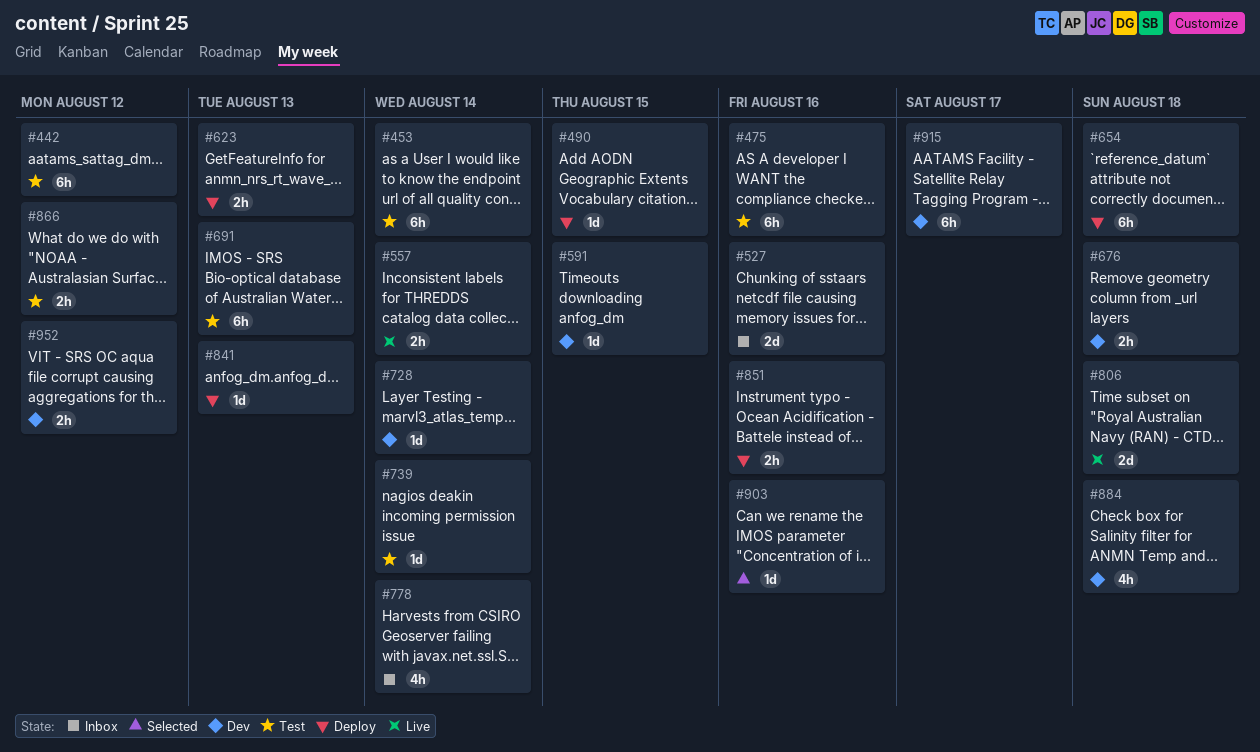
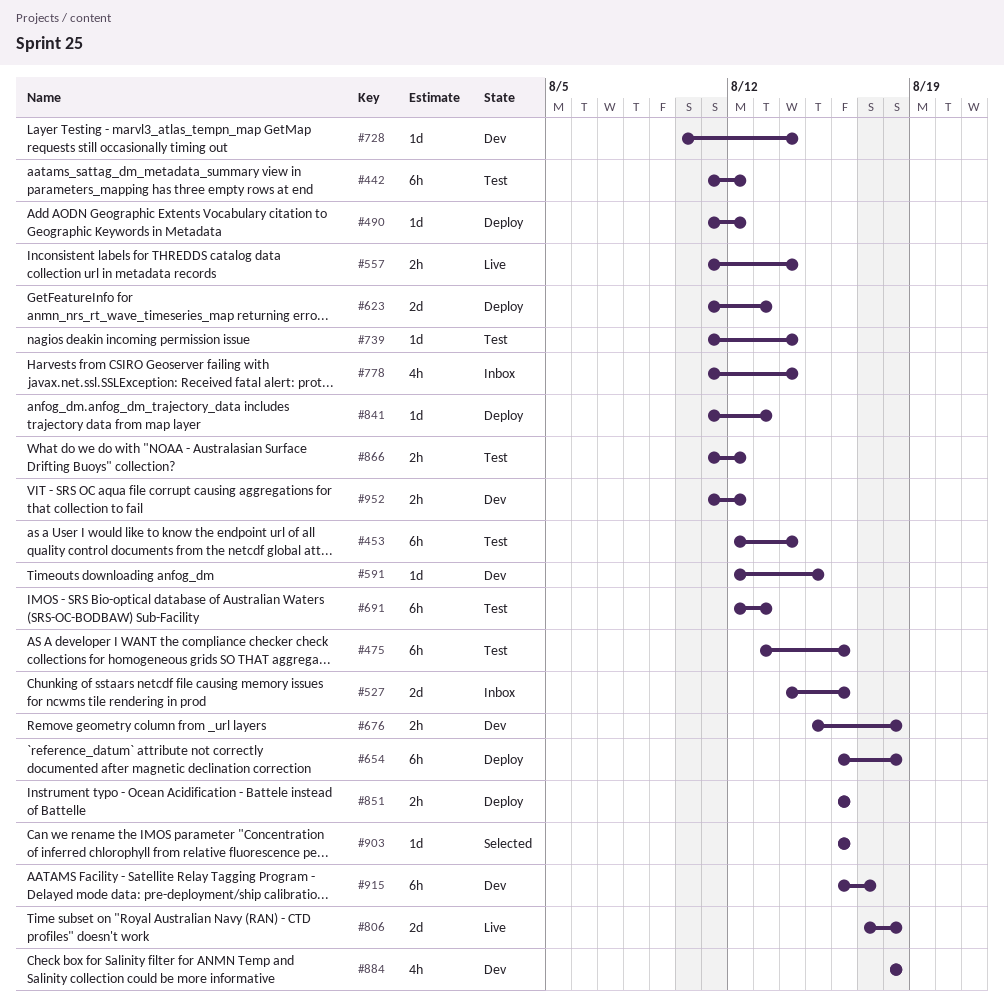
#490, due: Aug 15 -> Aug 12
#623, estimate: 2h -> 2d

